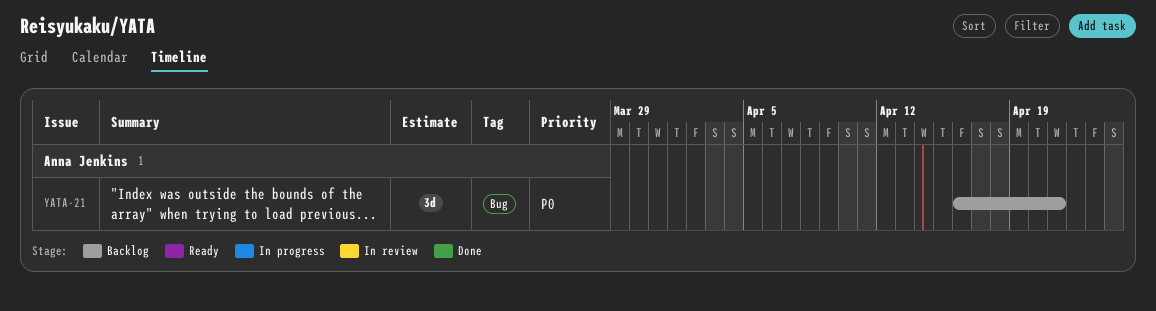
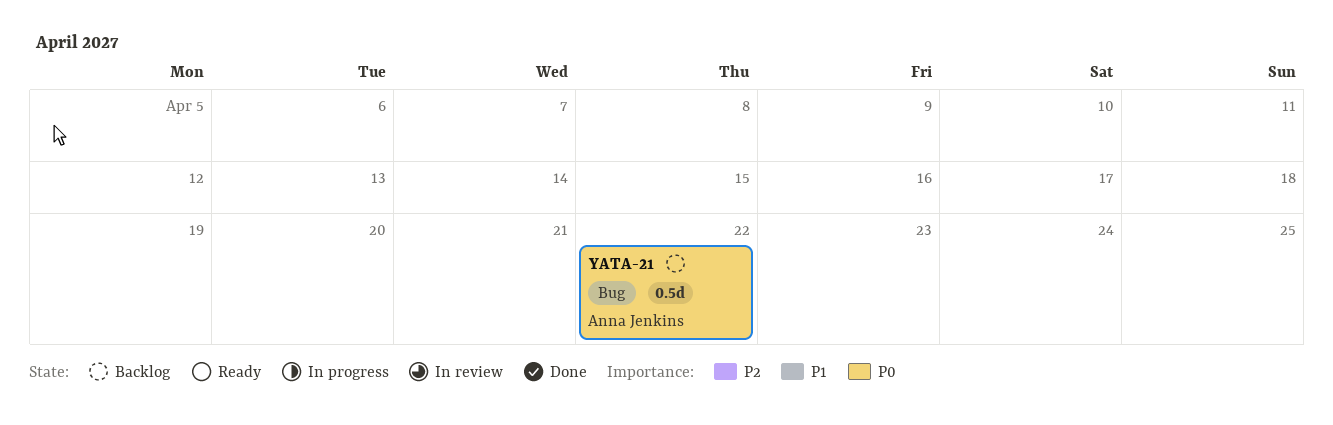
YATA-21, estimate: 3d -> 0.5d
YATA-21, due: Apr 21 -> Apr 22

